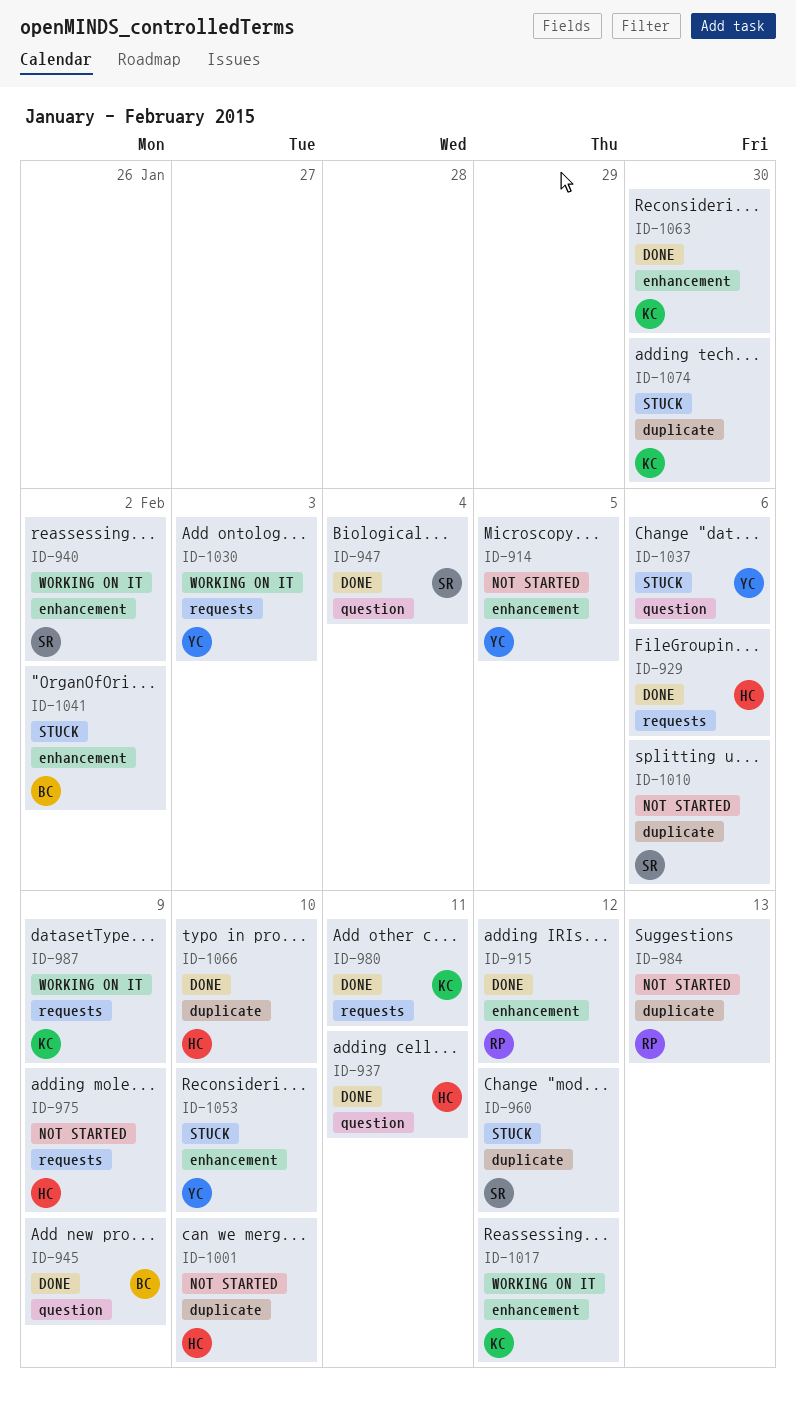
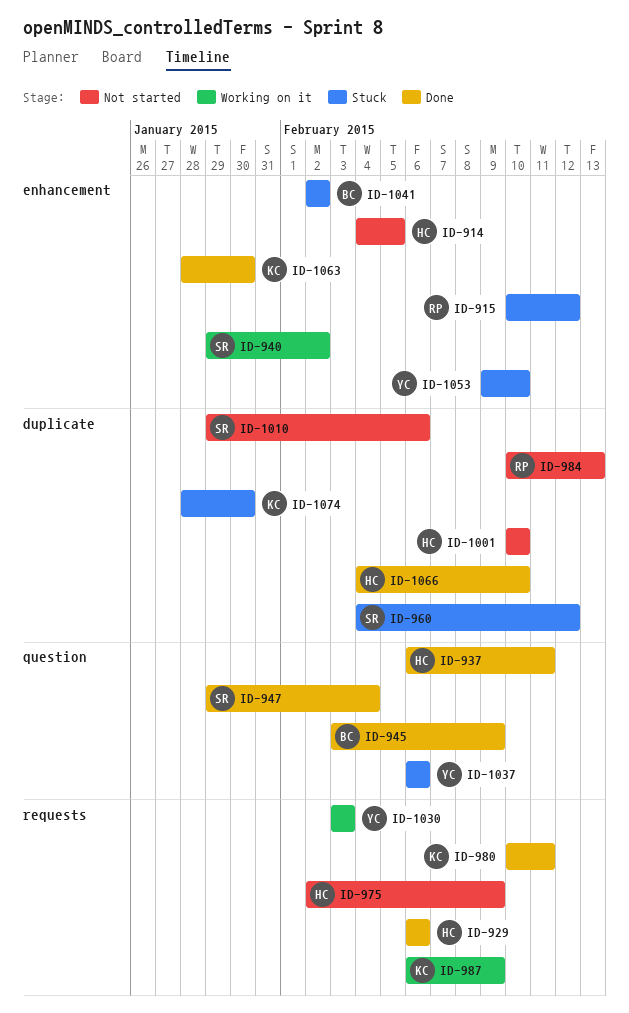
ID-914, owner: YC -> HC
ID-915, status: Done -> Stuck
ID-1017: present -> none

